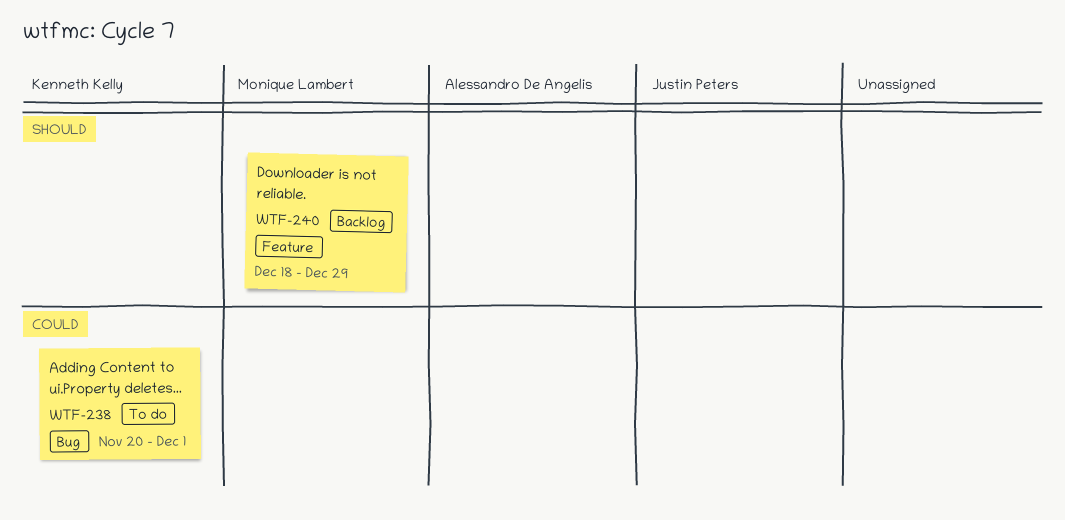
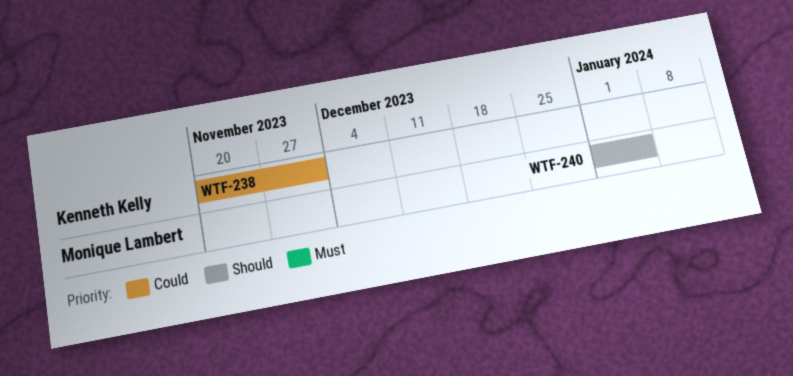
WTF-240, start: Dec 18 -> Jan 1
WTF-240, due: Dec 29 -> Jan 5

